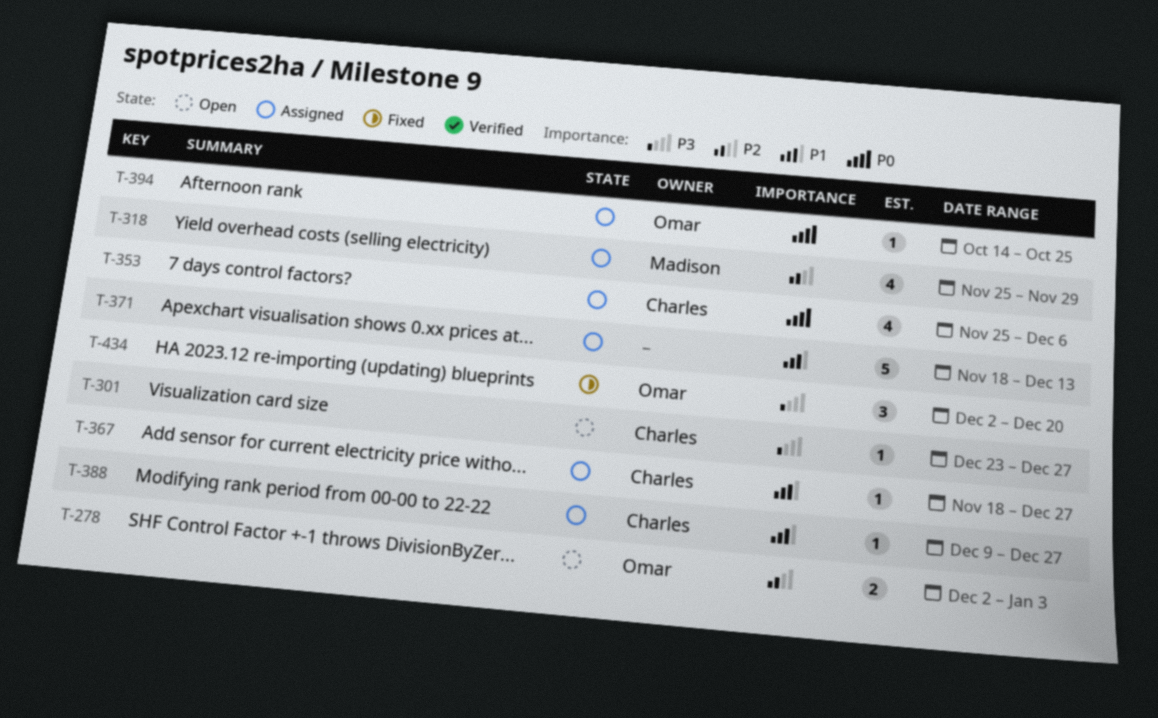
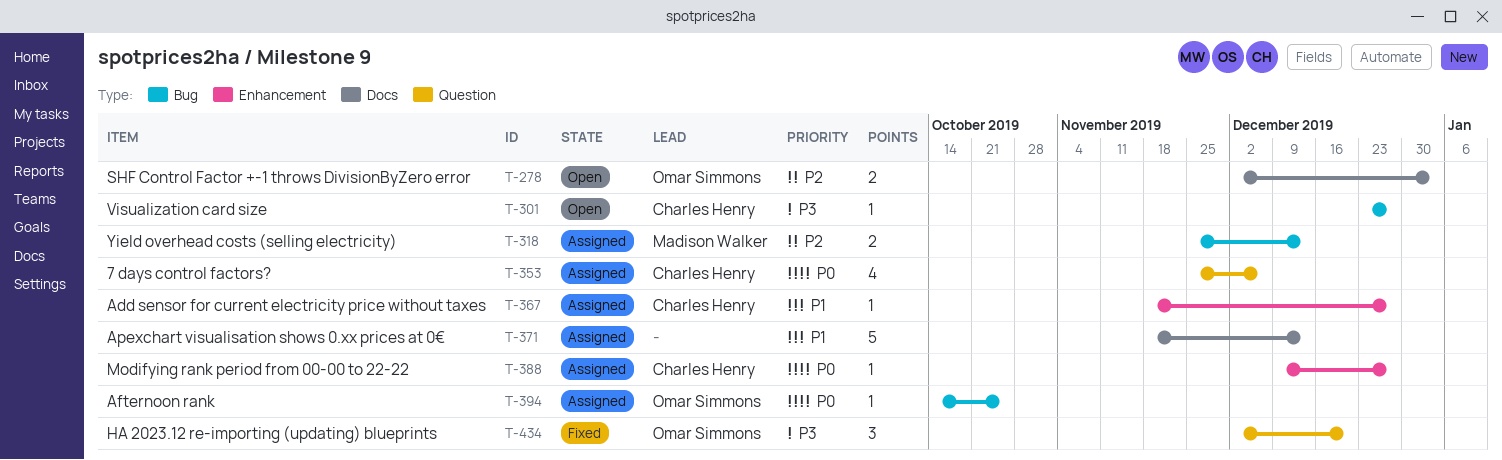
T-318, estimate: 4 -> 2
T-318, due: Nov 29 -> Dec 13
T-388, priority: P1 -> P0

